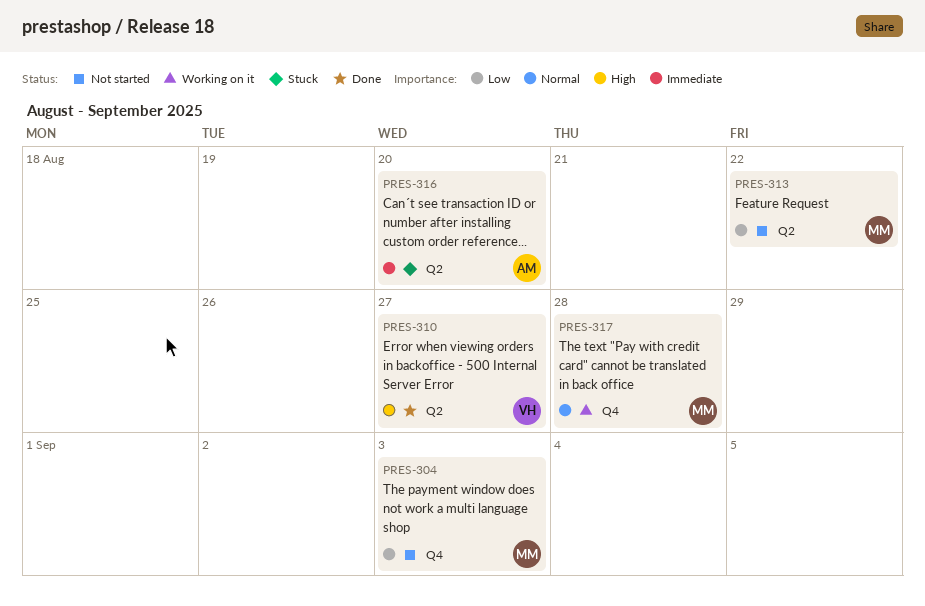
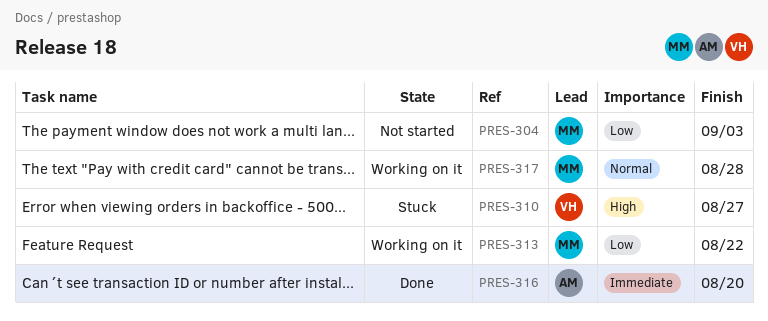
PRES-310, status: Done -> Stuck
PRES-313, status: Not started -> Working on it
PRES-316, status: Stuck -> Done

